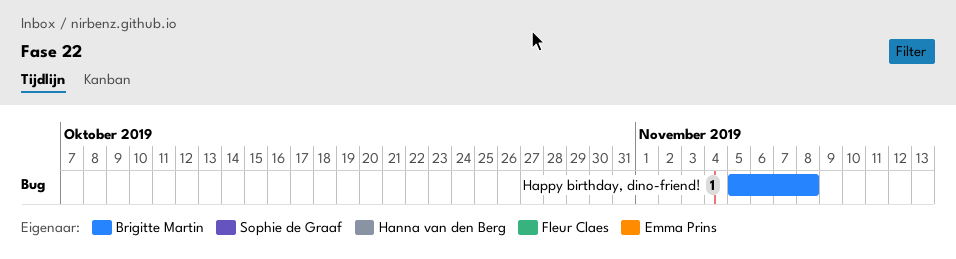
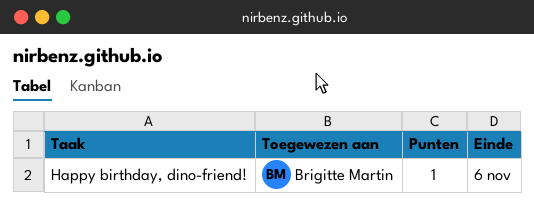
Happy birthday, dino-friend!, due: Nov 8 -> Nov 6

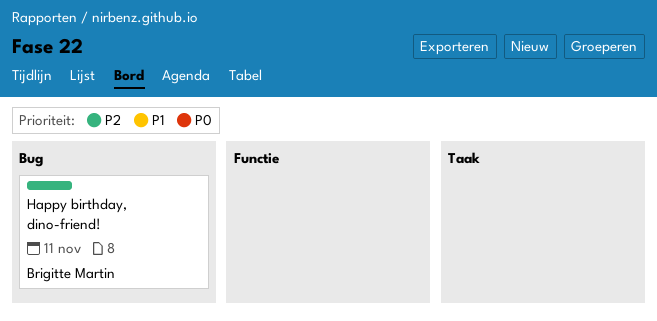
Happy birthday, dino-friend!, due: Nov 6 -> Nov 11

